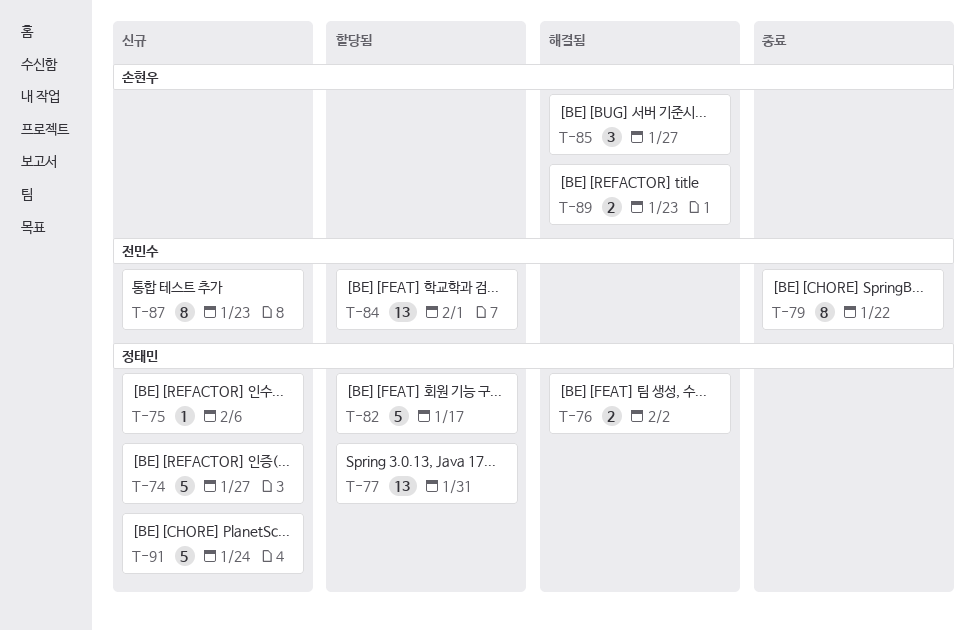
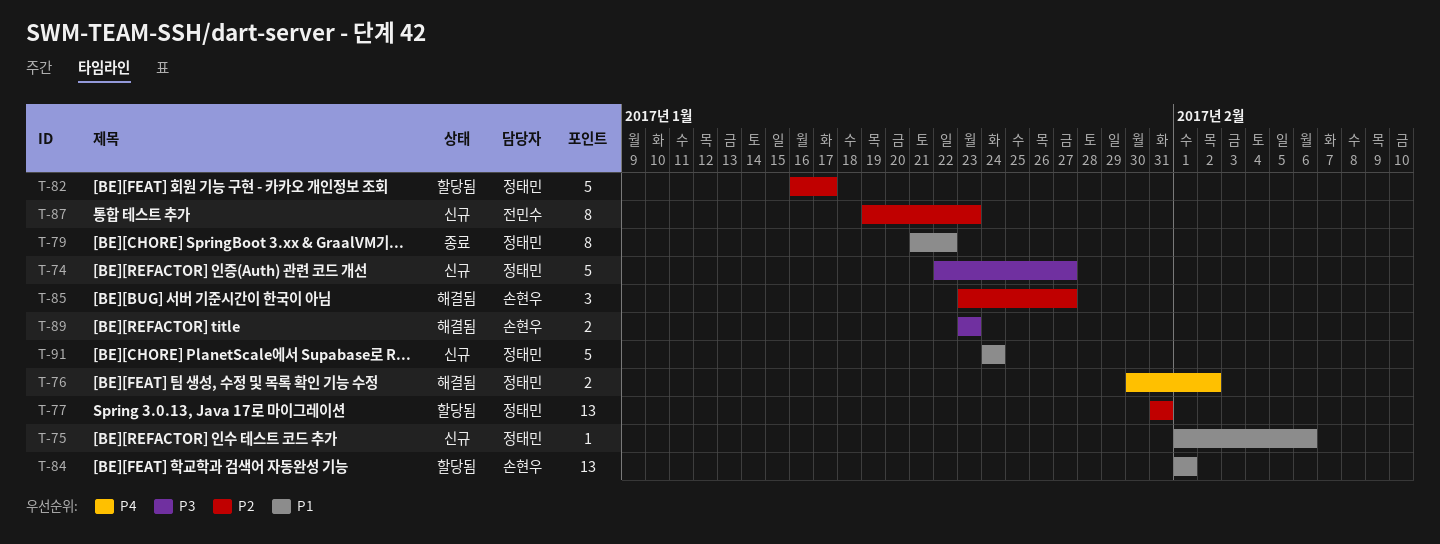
T-79, owner: 전민수 -> 정태민
T-84, owner: 전민수 -> 손현우

